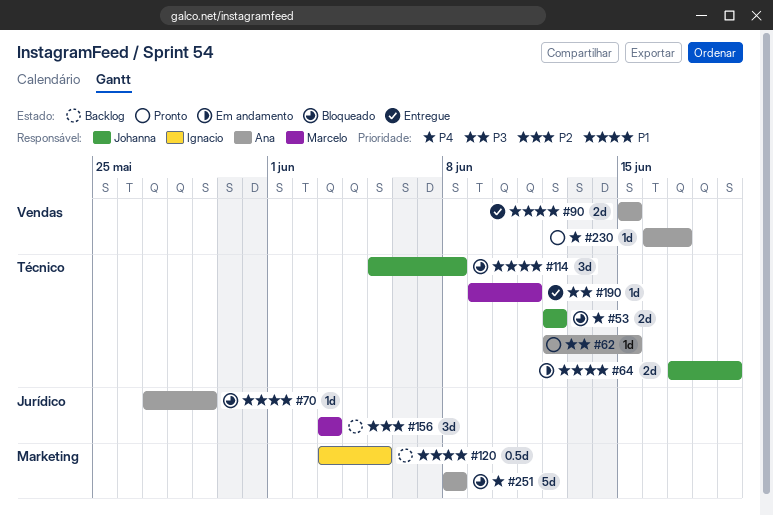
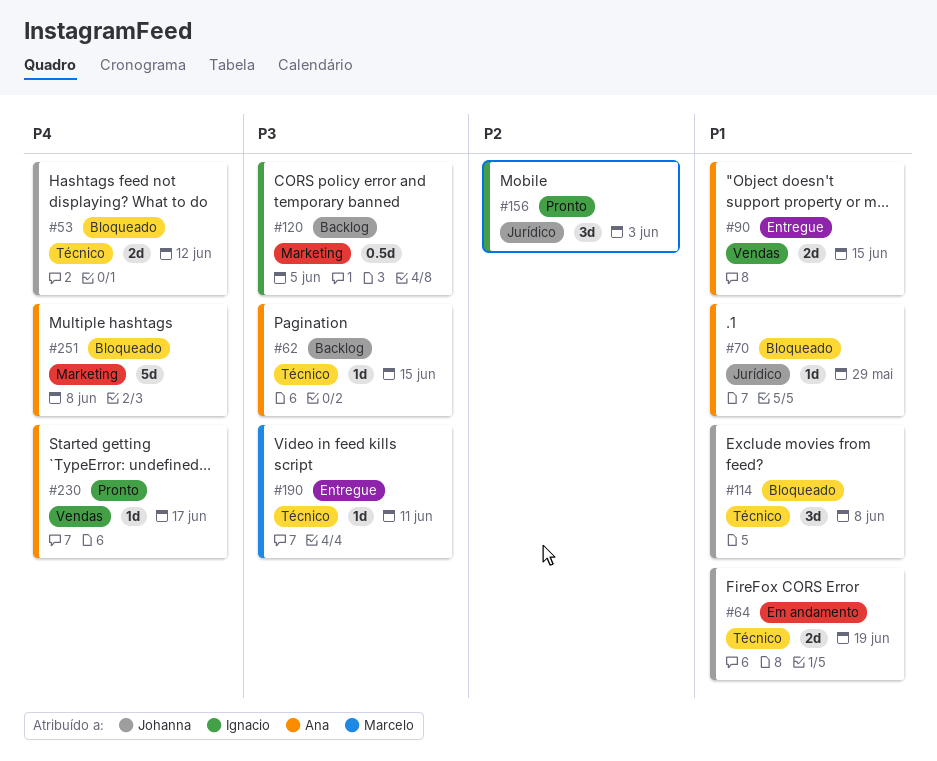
#62, status: Pronto -> Backlog
#120, priority: P1 -> P3
#156, status: Backlog -> Pronto
#156, owner: Marcelo -> Ignacio

